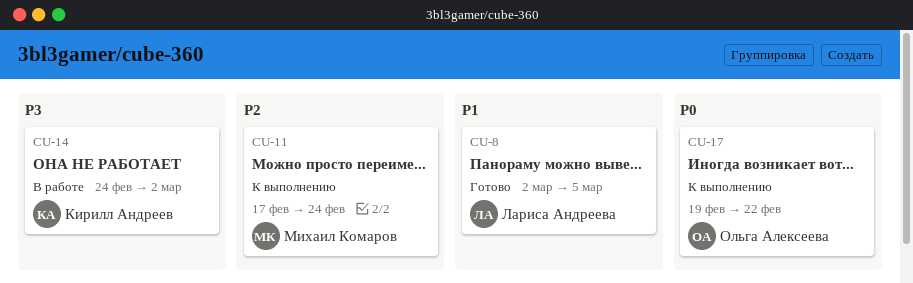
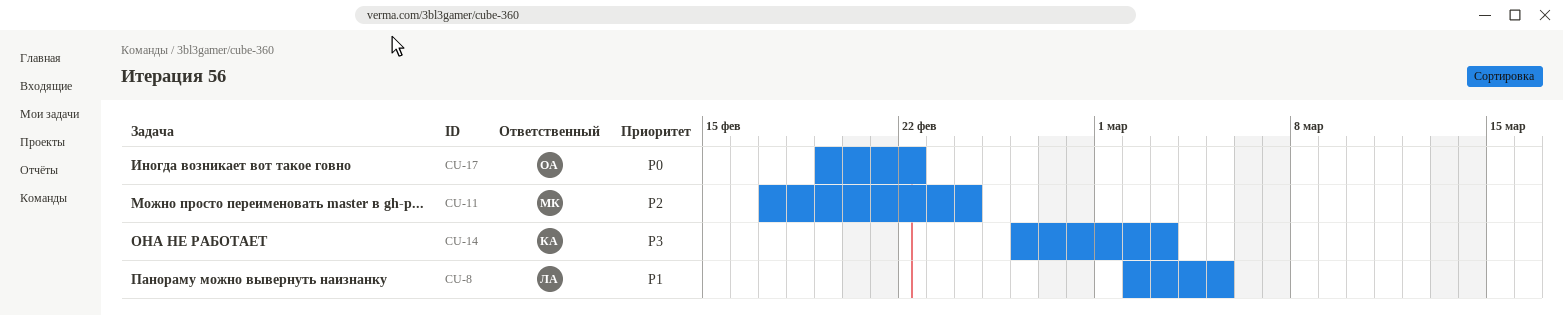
CU-14, start: Feb 24 -> Feb 26
CU-14, due: Mar 2 -> Mar 3

